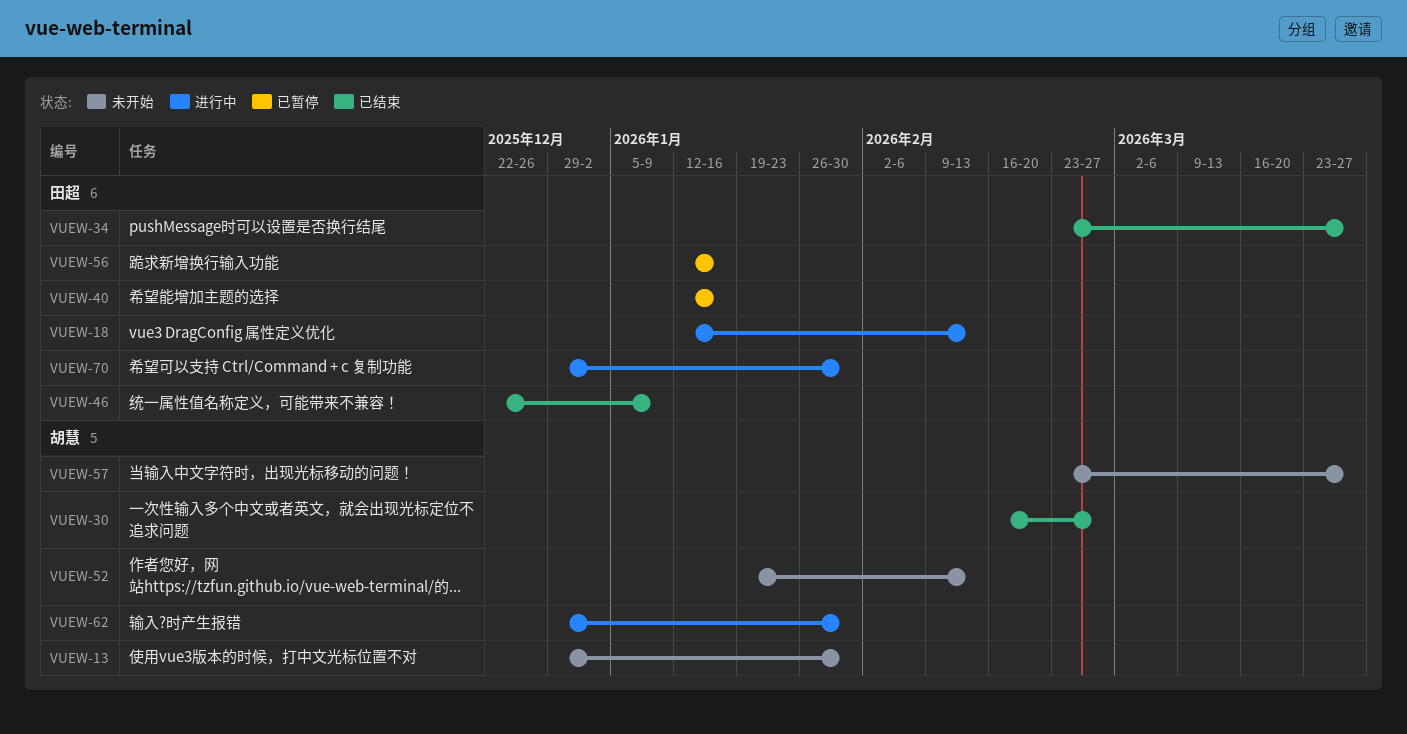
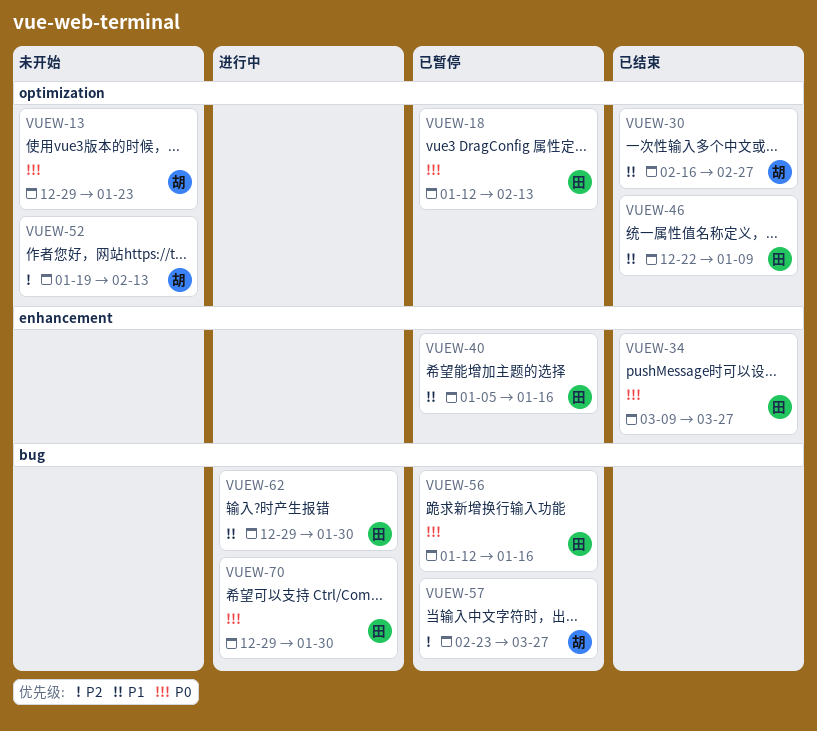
VUEW-13, due: Jan 30 -> Jan 23
VUEW-18, status: 进行中 -> 已暂停
VUEW-34, start: Feb 23 -> Mar 9
VUEW-40, start: Jan 12 -> Jan 5
VUEW-57, status: 未开始 -> 已暂停
VUEW-62, owner: 胡慧 -> 田超

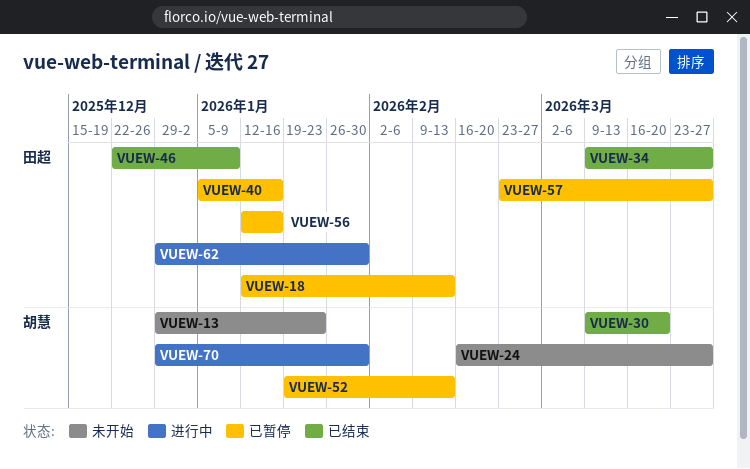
VUEW-24: none -> present
VUEW-30, start: Feb 16 -> Mar 9
VUEW-30, due: Feb 27 -> Mar 20
VUEW-52, status: 未开始 -> 已暂停
VUEW-57, owner: 胡慧 -> 田超
VUEW-70, owner: 田超 -> 胡慧

